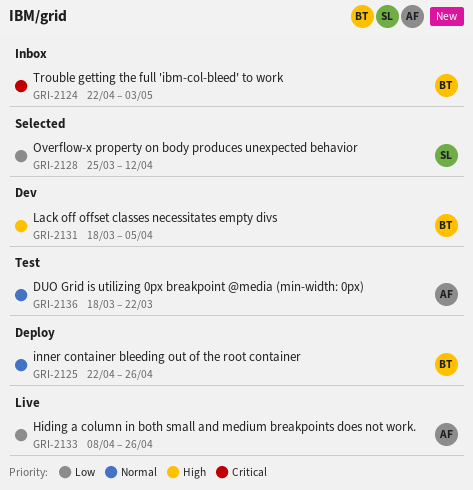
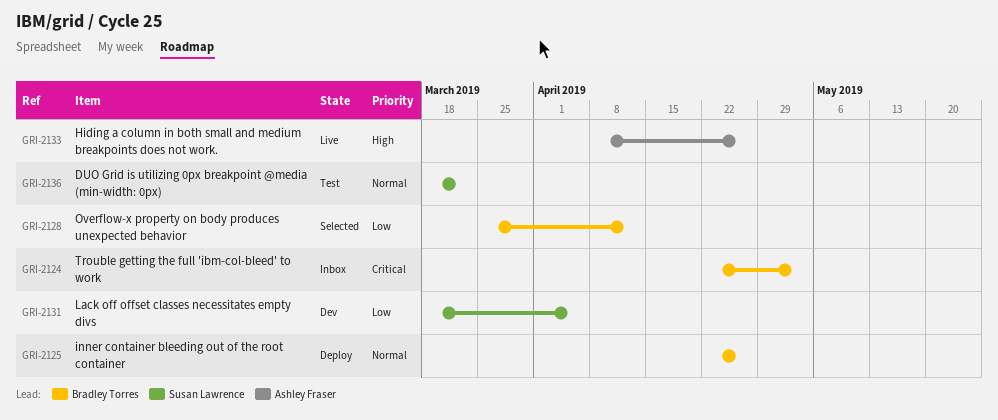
GRI-2128, owner: Susan Lawrence -> Bradley Torres
GRI-2131, owner: Bradley Torres -> Susan Lawrence
GRI-2131, priority: High -> Low
GRI-2133, priority: Low -> High
GRI-2136, owner: Ashley Fraser -> Susan Lawrence

